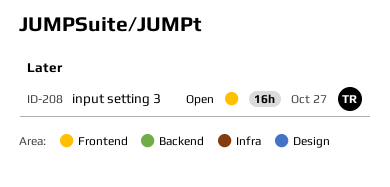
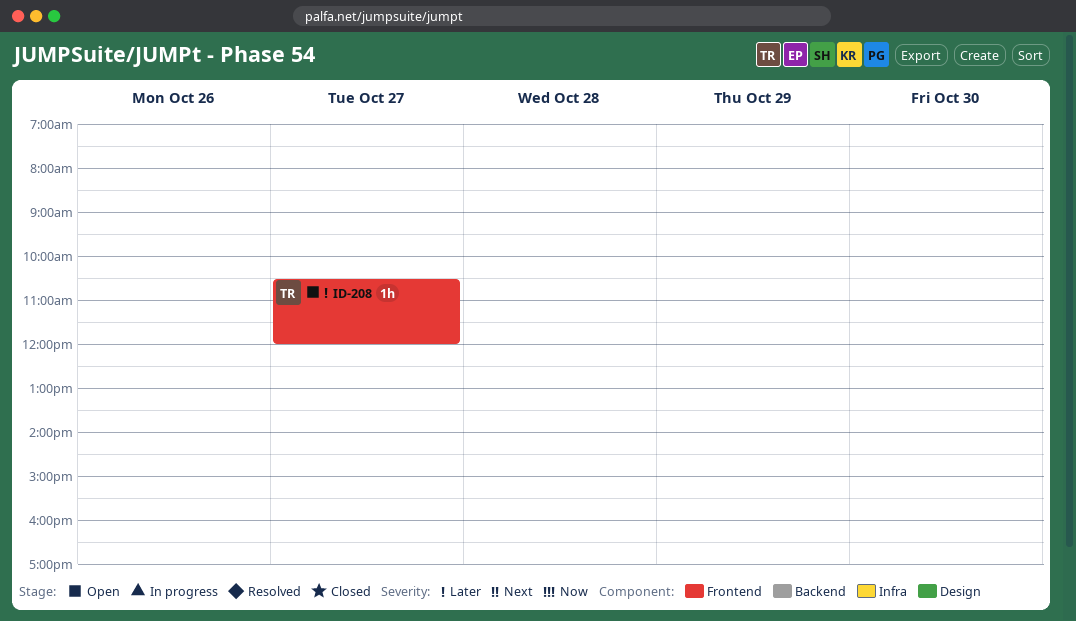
ID-208, estimate: 16h -> 1h

